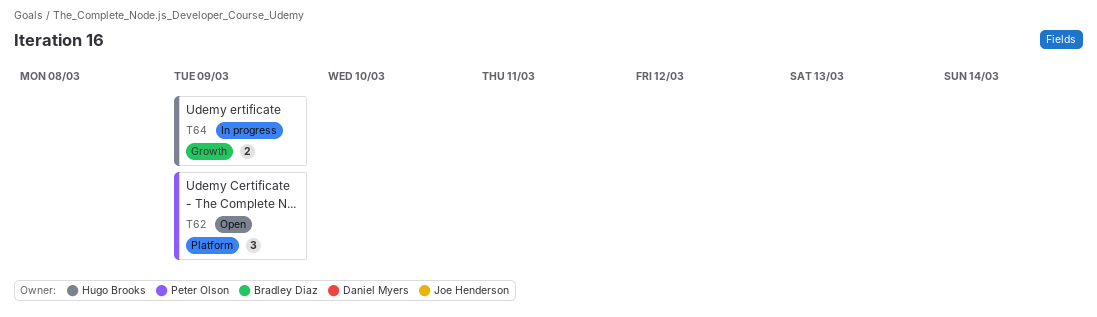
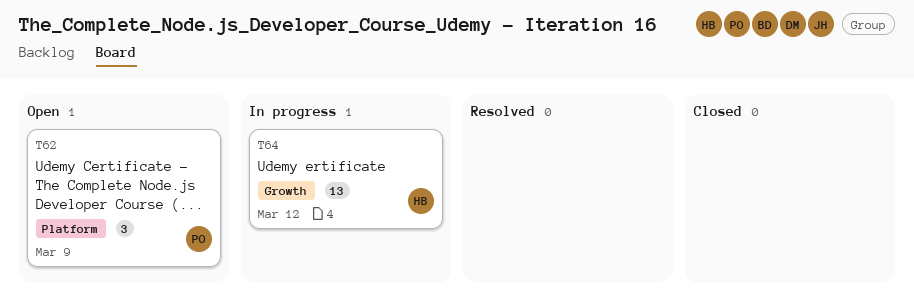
T64, estimate: 2 -> 13
T64, due: Mar 9 -> Mar 12

